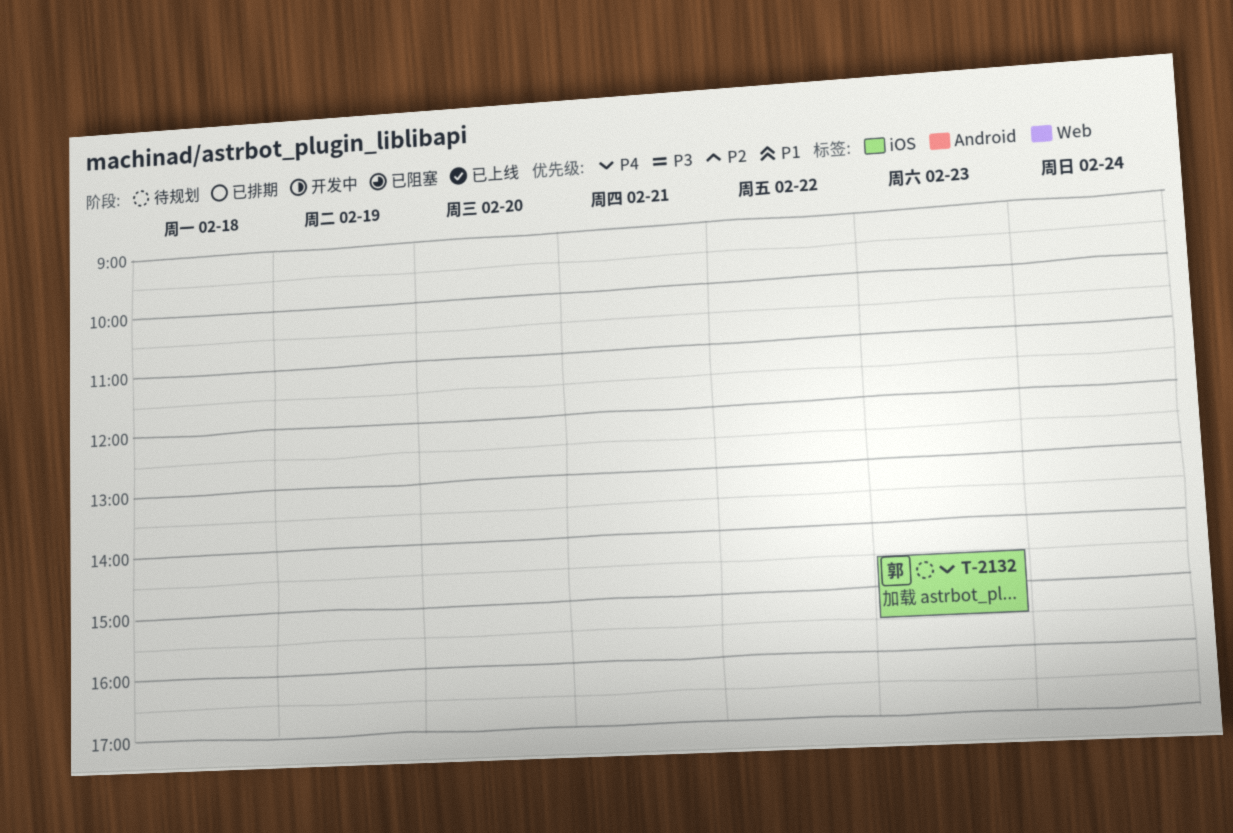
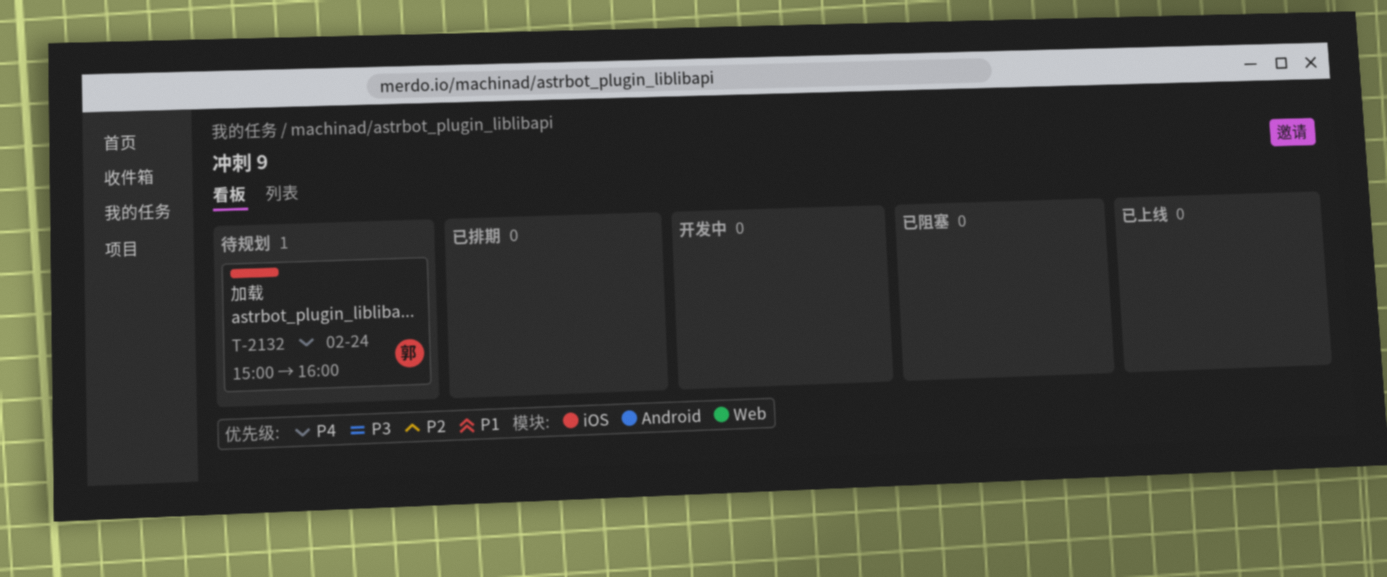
T-2132, day: Feb 23 -> Feb 24
T-2132, begins: 14:30 -> 15:00
T-2132, ends: 15:30 -> 16:00

